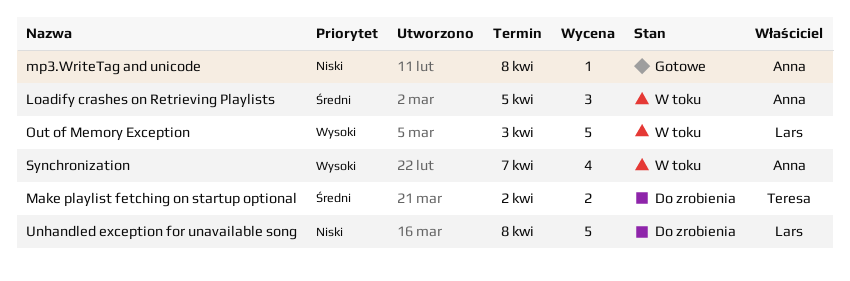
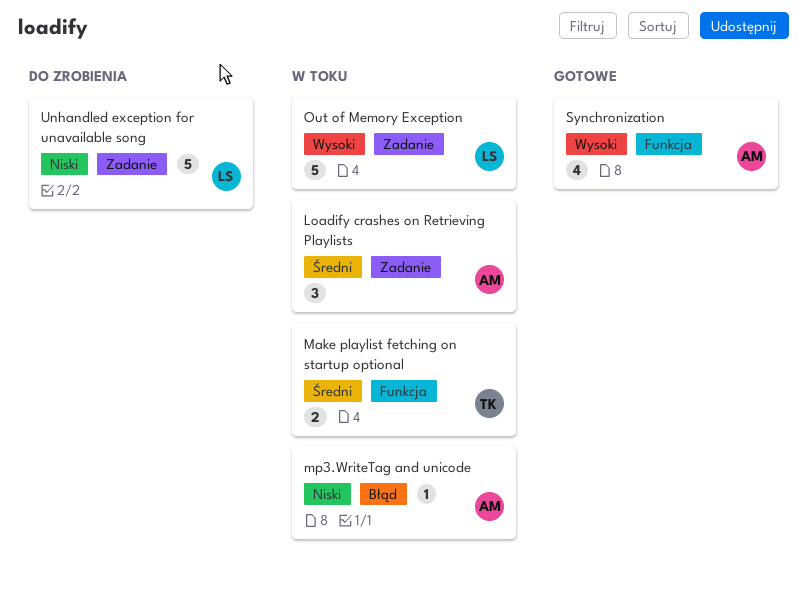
Make playlist fetching on startup optional, status: Do zrobienia -> W toku
mp3.WriteTag and unicode, status: Gotowe -> W toku
Synchronization, status: W toku -> Gotowe

